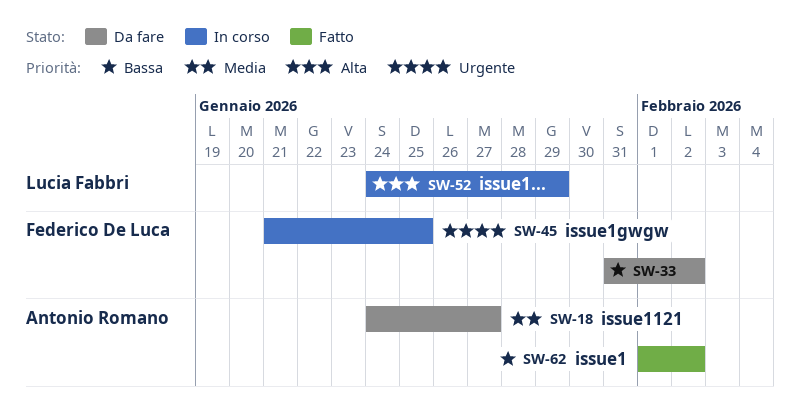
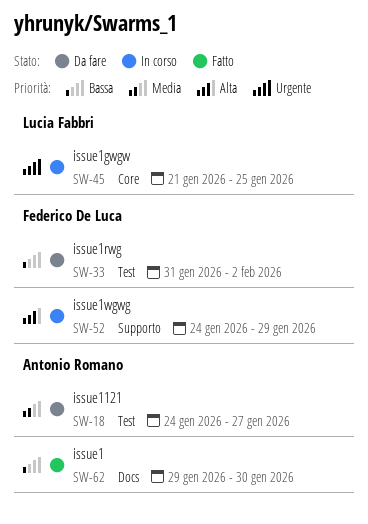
SW-45, owner: Federico De Luca -> Lucia Fabbri
SW-52, owner: Lucia Fabbri -> Federico De Luca
SW-62, start: Feb 1 -> Jan 29
SW-62, due: Feb 2 -> Jan 30

